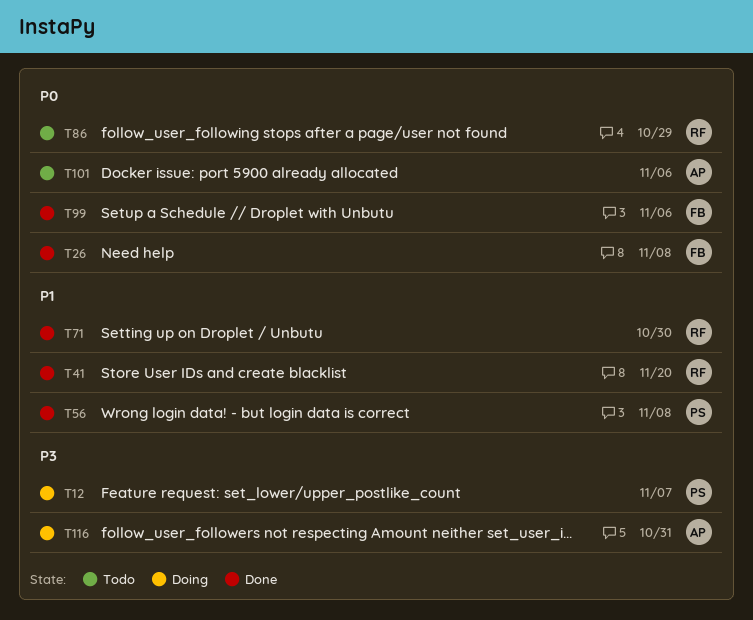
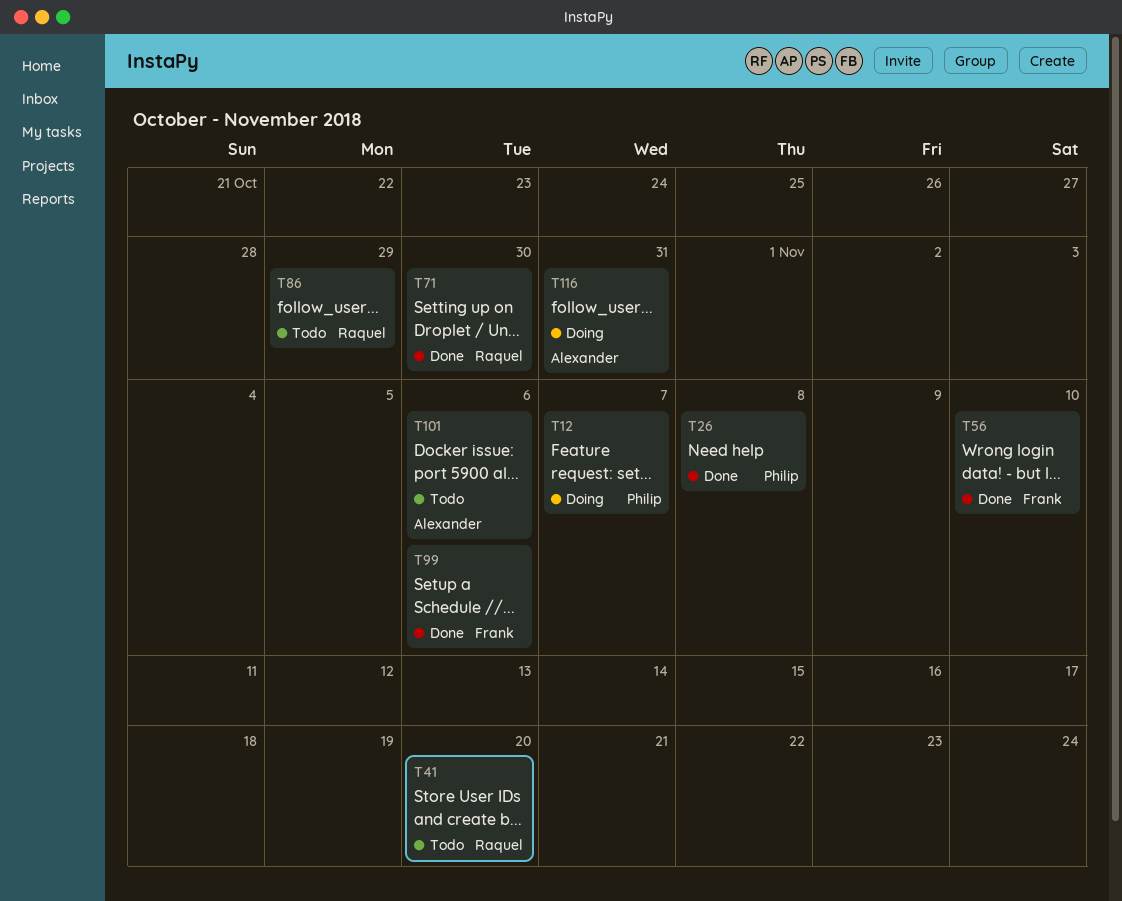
T26, owner: Frank -> Philip
T41, status: Done -> Todo
T56, owner: Philip -> Frank
T56, due: Nov 8 -> Nov 10

